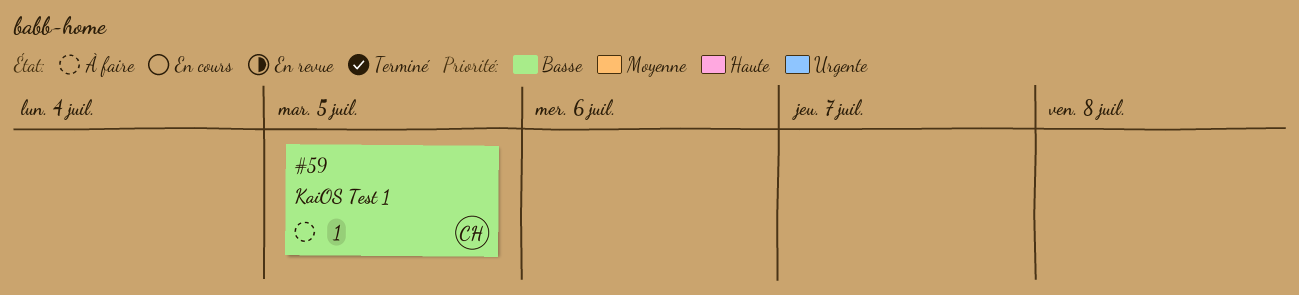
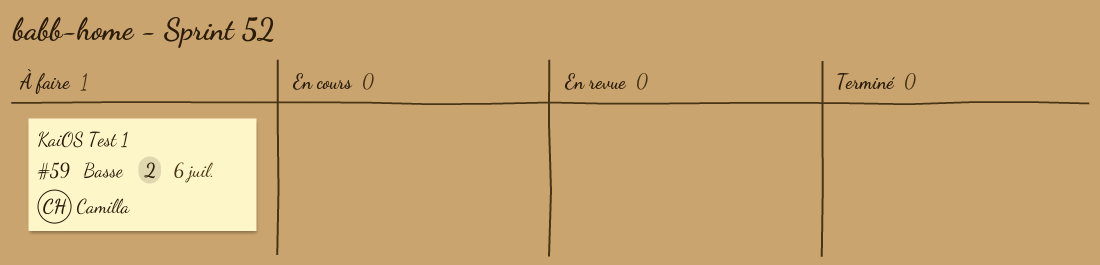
#59, estimate: 1 -> 2
#59, due: Jul 5 -> Jul 6

